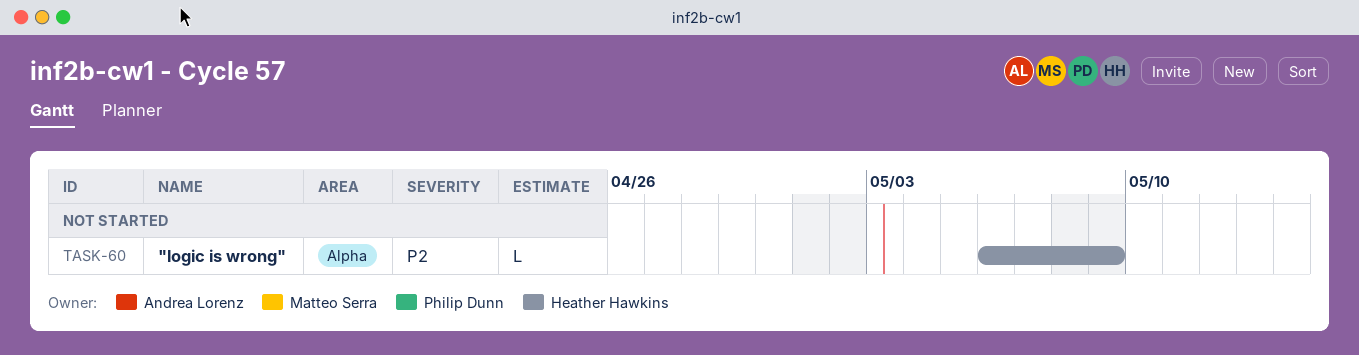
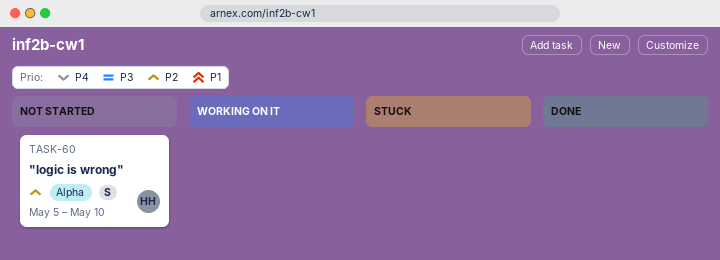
TASK-60, estimate: L -> S
TASK-60, start: May 6 -> May 5
TASK-60, due: May 9 -> May 10

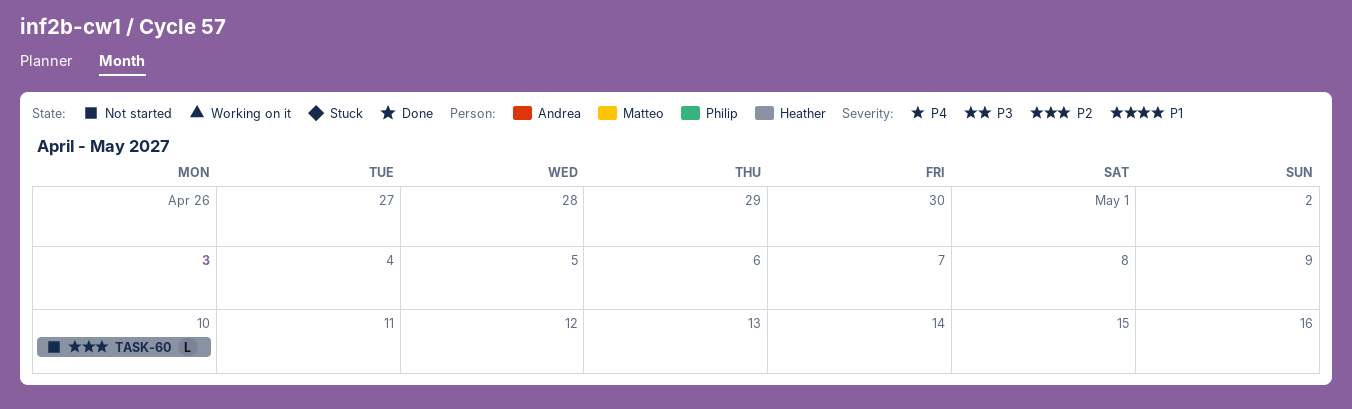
TASK-60, estimate: S -> L
TASK-60, start: May 5 -> May 10

